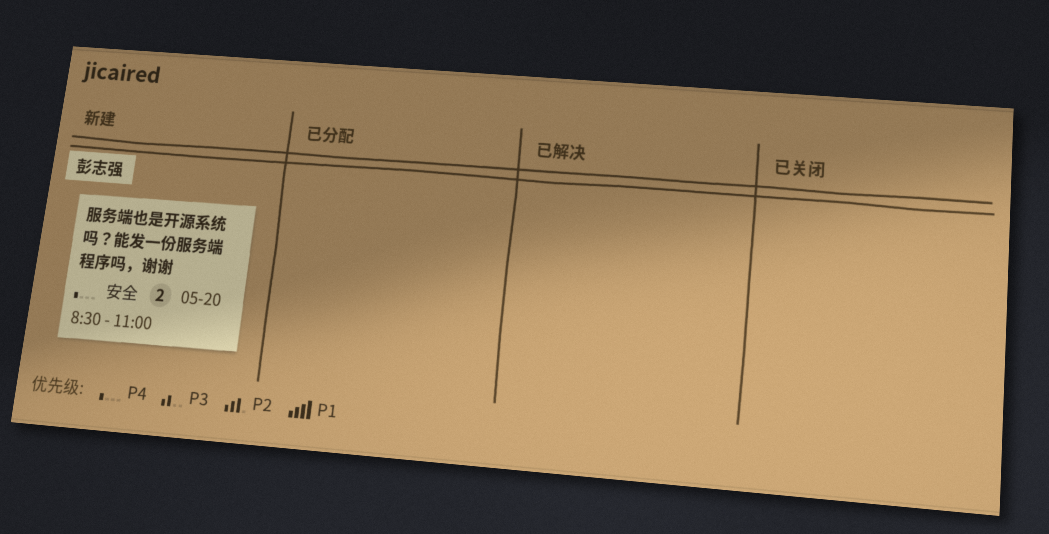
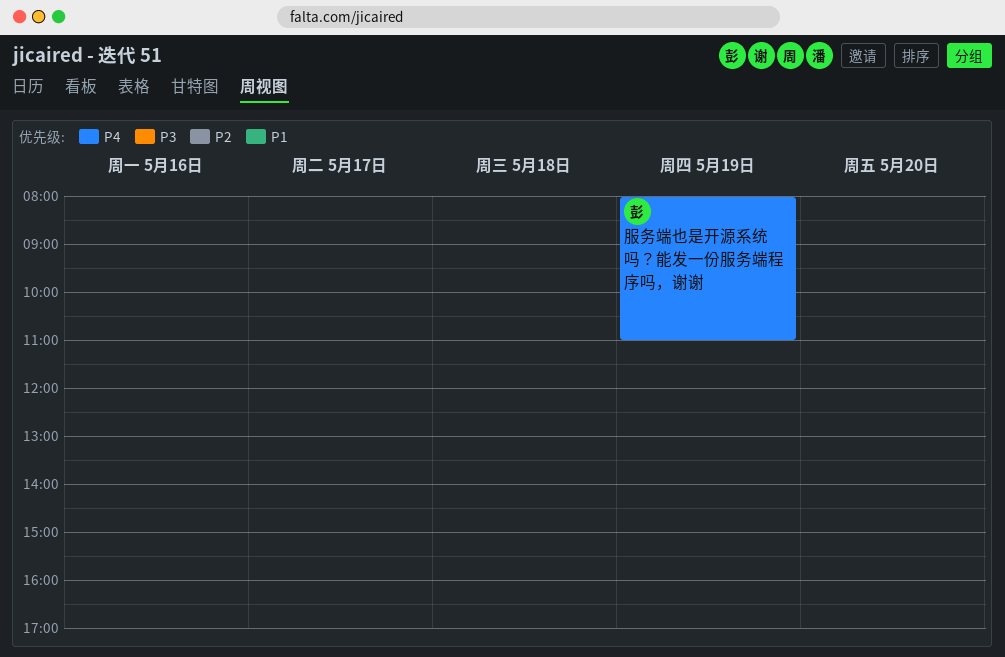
服务端也是开源系统吗？能发一份服务端程序吗，谢谢, day: May 20 -> May 19
服务端也是开源系统吗？能发一份服务端程序吗，谢谢, begins: 08:30 -> 08:00

